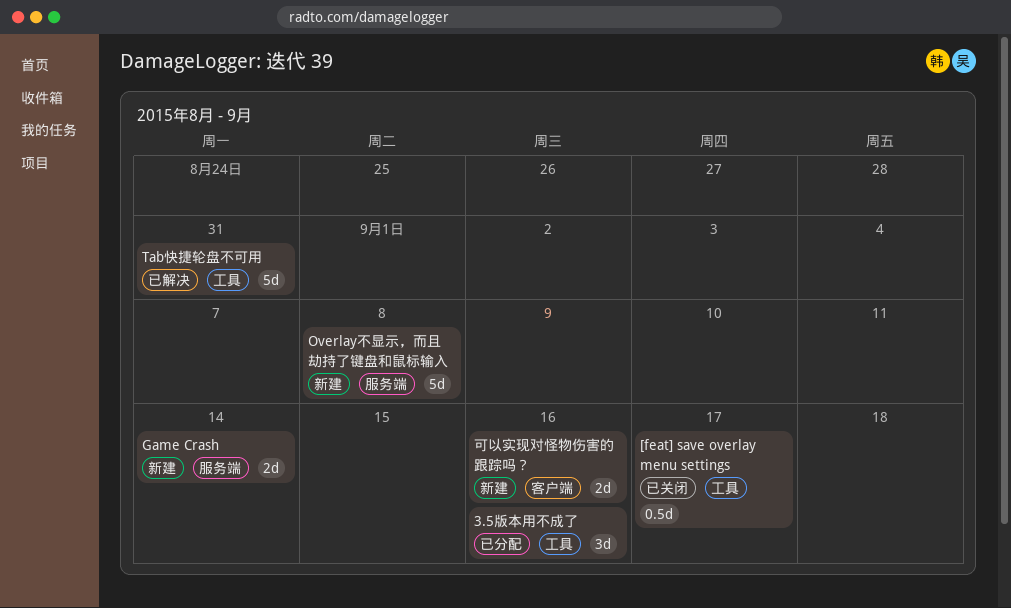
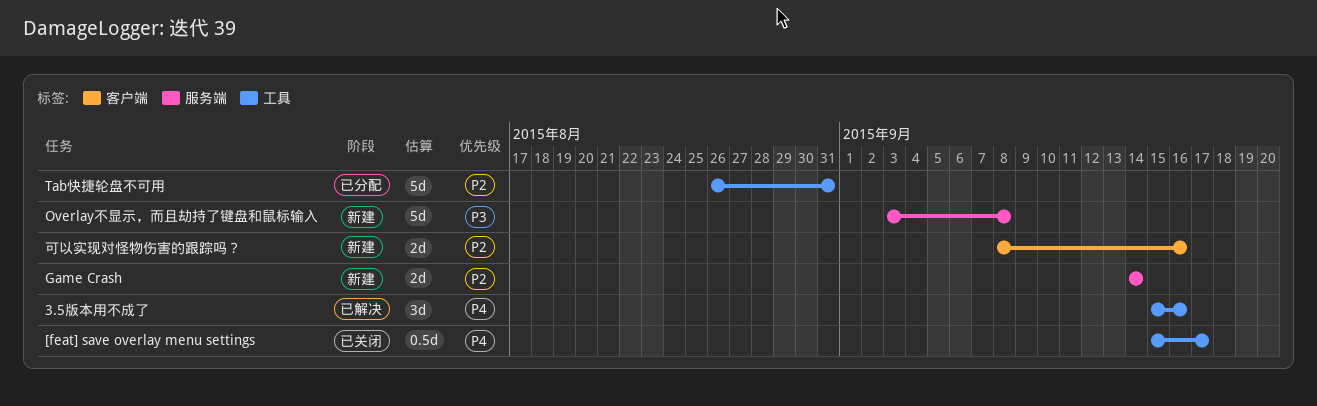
3.5版本用不成了, status: 已分配 -> 已解决
Tab快捷轮盘不可用, status: 已解决 -> 已分配

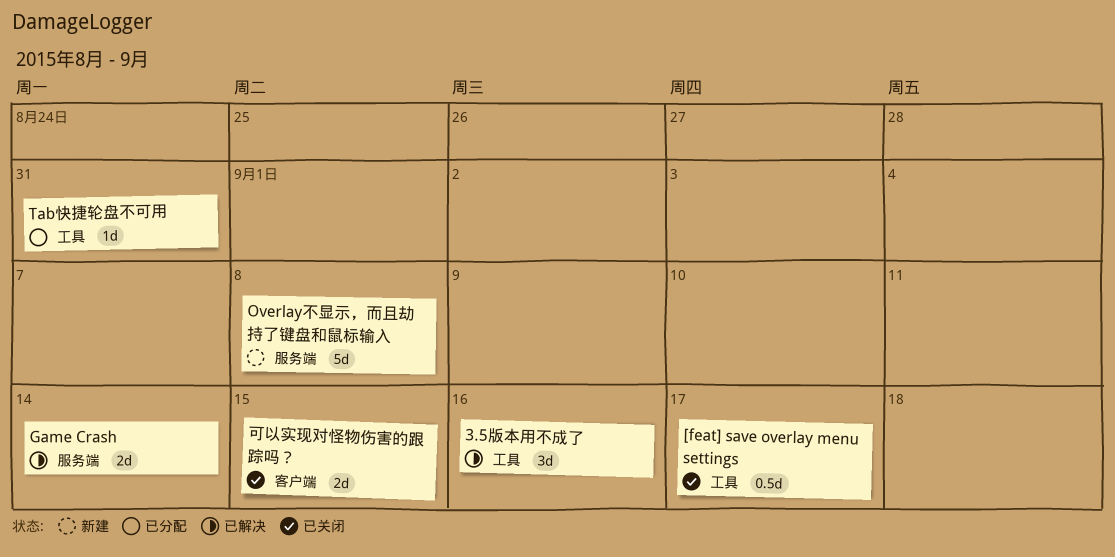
Game Crash, status: 新建 -> 已解决
Tab快捷轮盘不可用, estimate: 5d -> 1d
可以实现对怪物伤害的跟踪吗？, status: 新建 -> 已关闭
可以实现对怪物伤害的跟踪吗？, due: Sep 16 -> Sep 15

